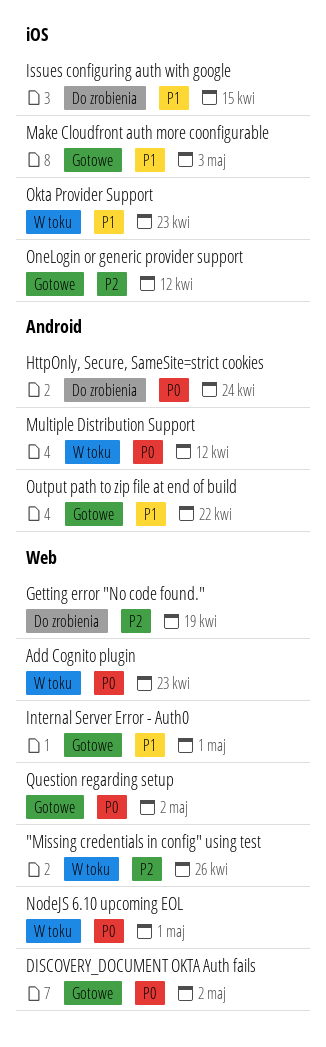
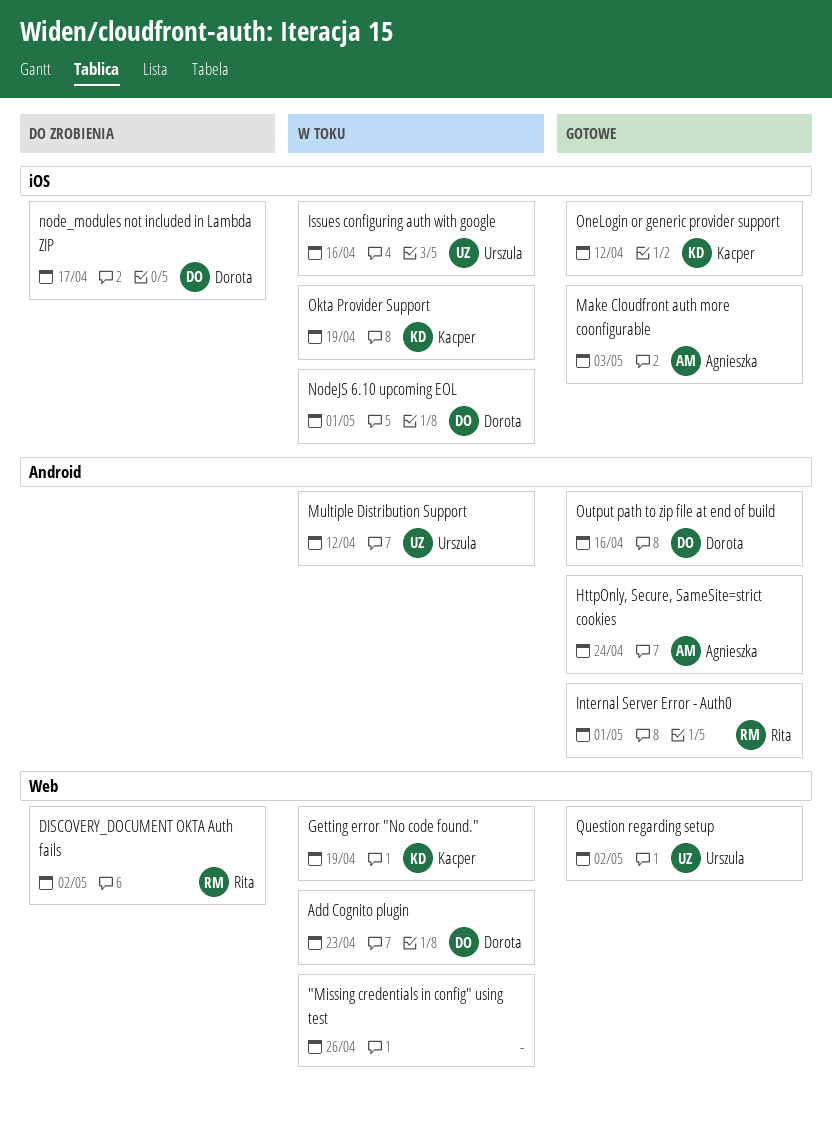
DISCOVERY_DOCUMENT OKTA Auth fails, status: Gotowe -> Do zrobienia
Getting error "No code found.", status: Do zrobienia -> W toku
HttpOnly, Secure, SameSite=strict cookies, status: Do zrobienia -> Gotowe
Internal Server Error - Auth0, label: Web -> Android
Issues configuring auth with google, status: Do zrobienia -> W toku
Issues configuring auth with google, due: Apr 15 -> Apr 16
node_modules not included in Lambda ZIP: none -> present
NodeJS 6.10 upcoming EOL, label: Web -> iOS
Okta Provider Support, due: Apr 23 -> Apr 19
Output path to zip file at end of build, due: Apr 22 -> Apr 16

